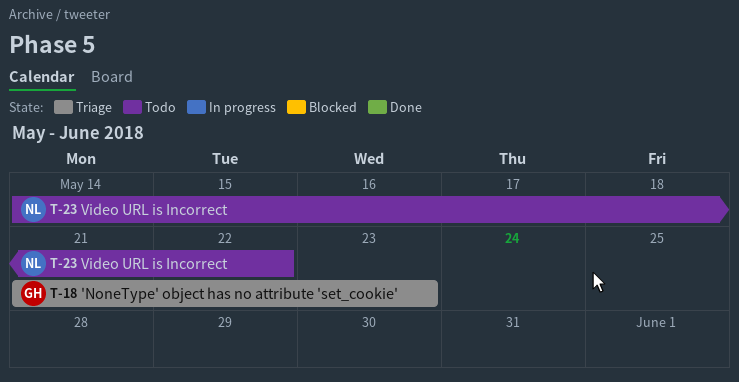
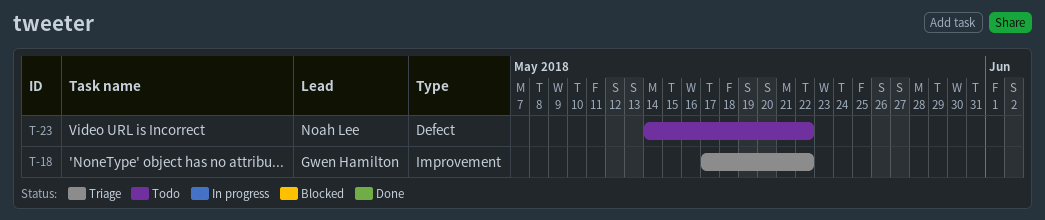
T-18, start: May 21 -> May 17
T-18, due: May 23 -> May 22

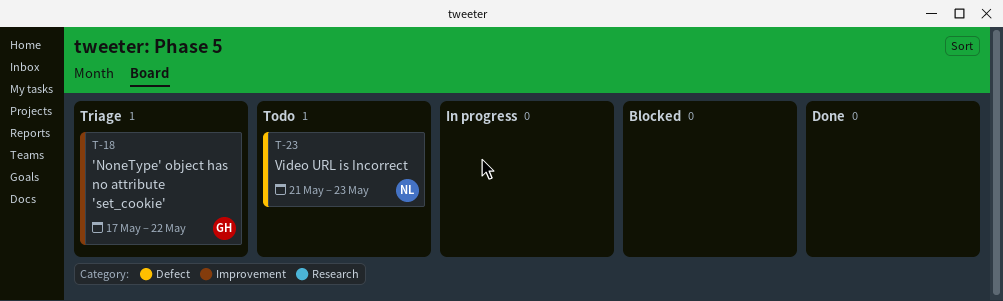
T-23, start: May 14 -> May 21
T-23, due: May 22 -> May 23

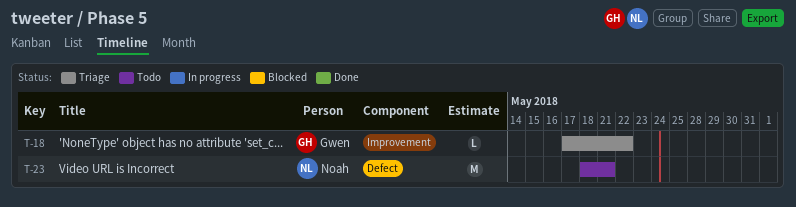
T-23, start: May 21 -> May 18
T-23, due: May 23 -> May 21

